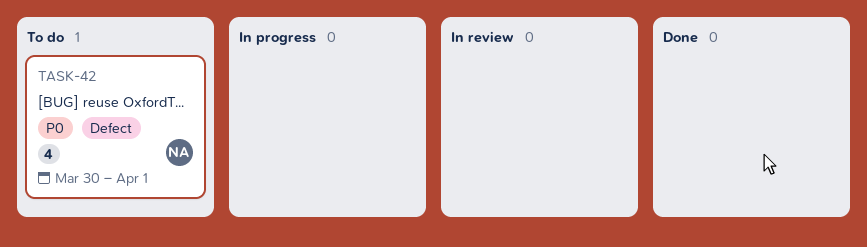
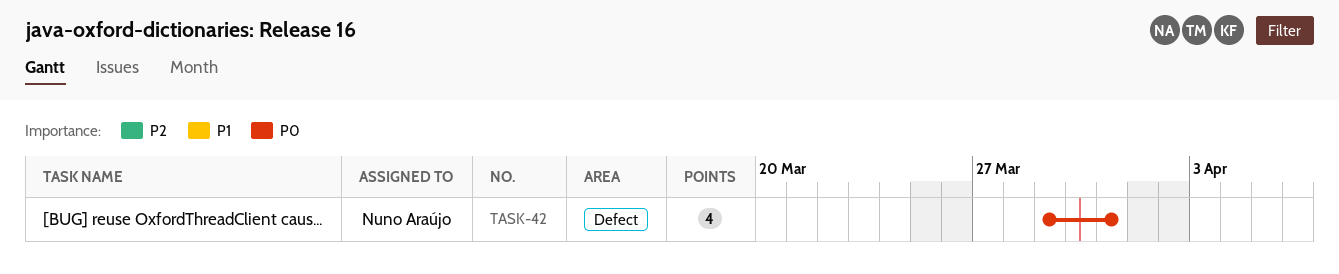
TASK-42, start: Mar 30 -> Mar 29
TASK-42, due: Apr 1 -> Mar 31

